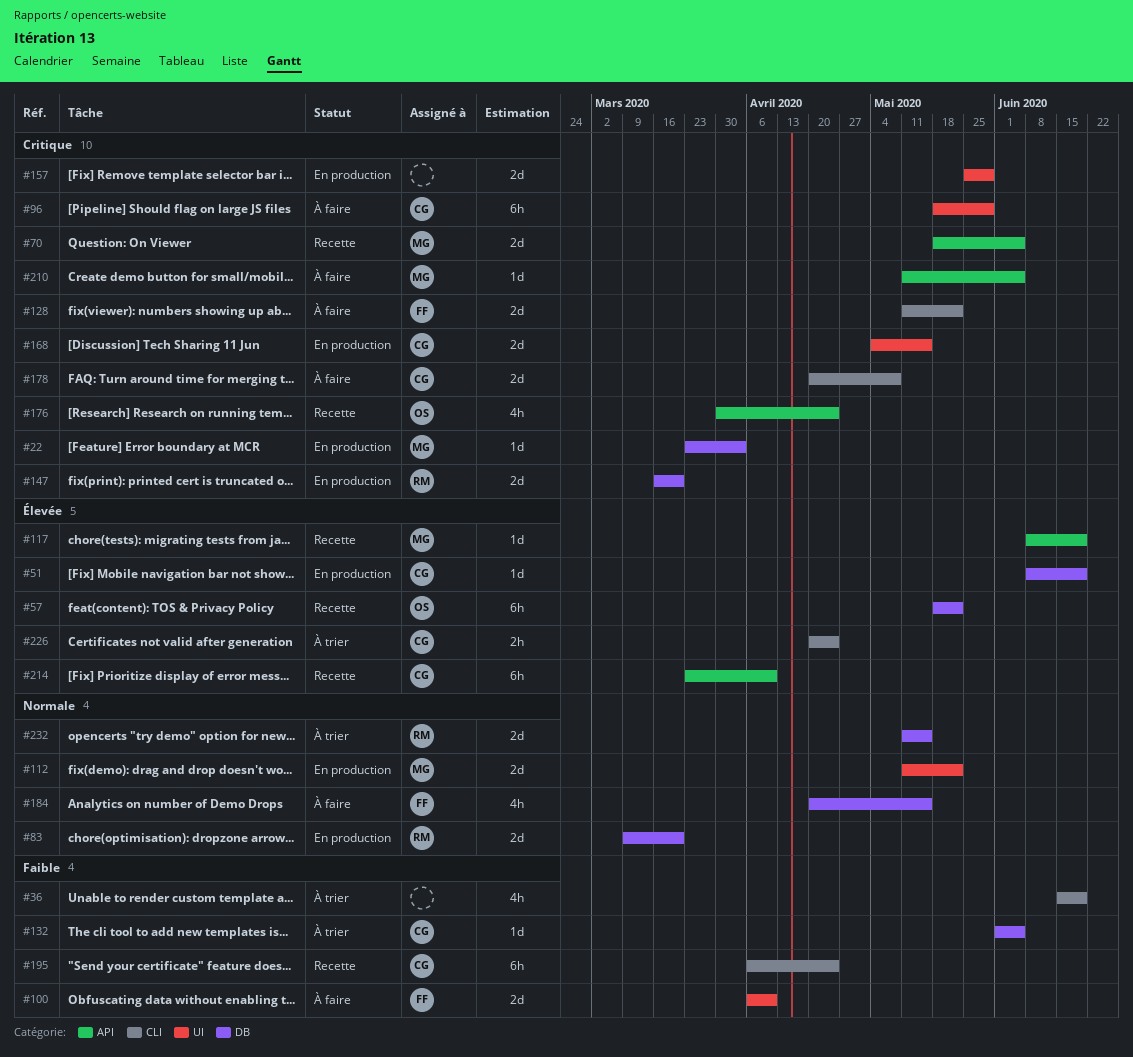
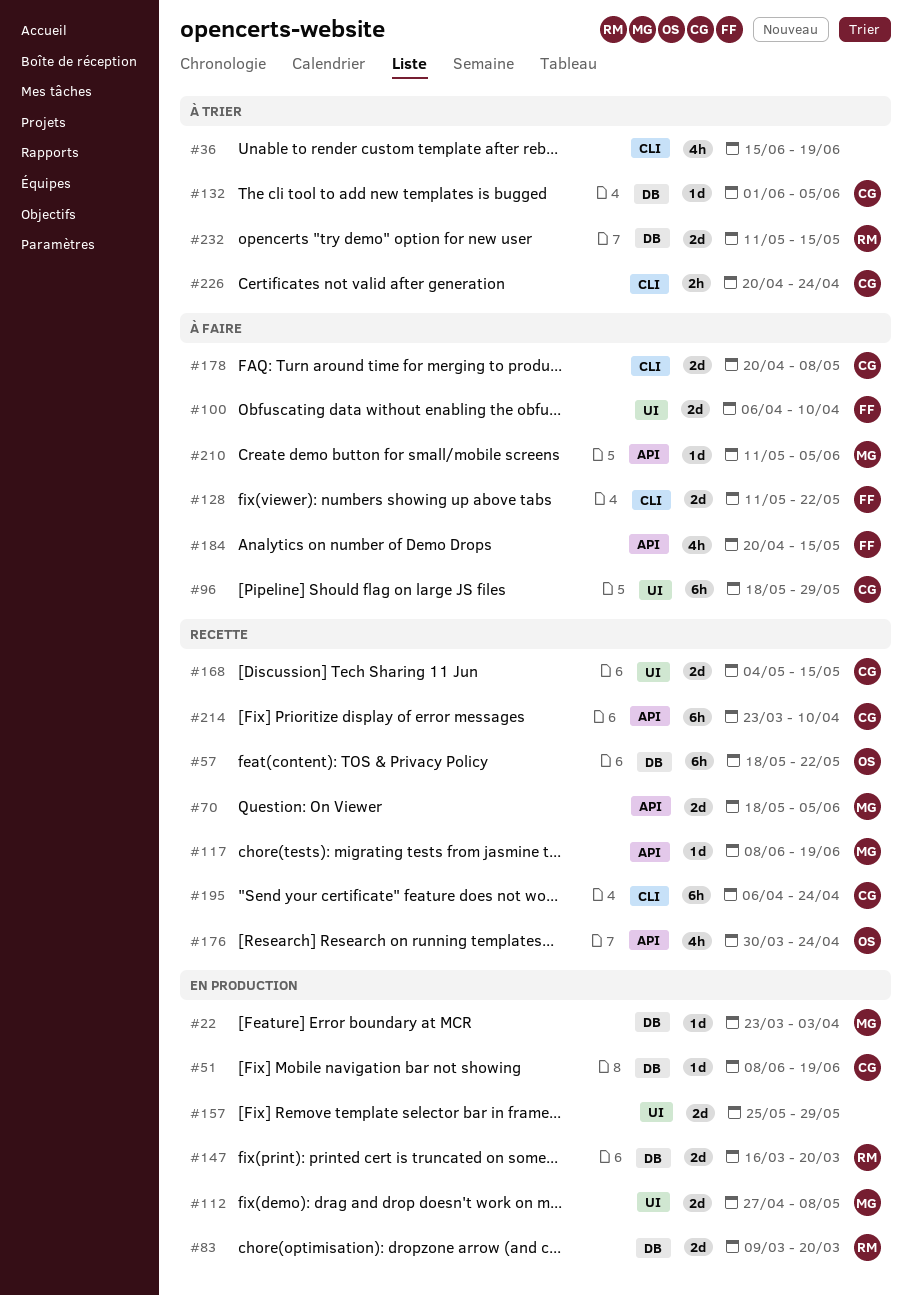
#112, start: May 11 -> Apr 27
#112, due: May 22 -> May 8
#168, status: En production -> Recette
#184, label: DB -> API

